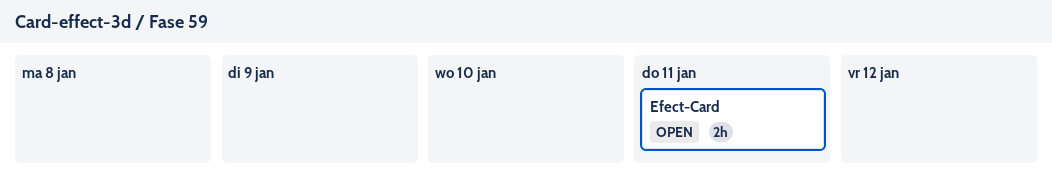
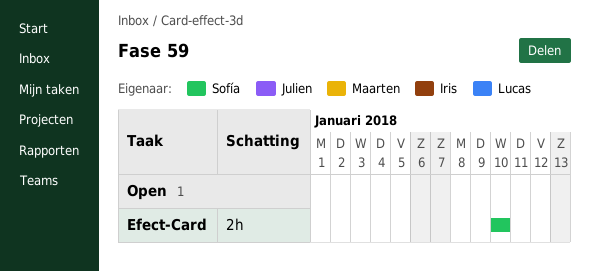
Efect-Card, due: Jan 11 -> Jan 10

